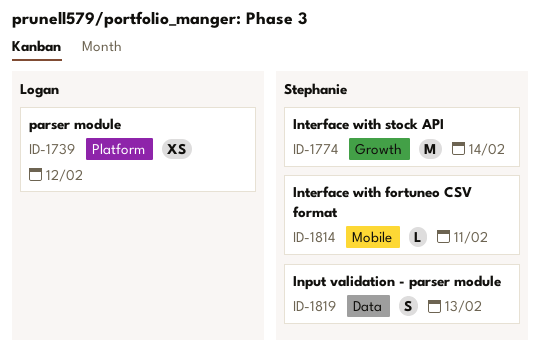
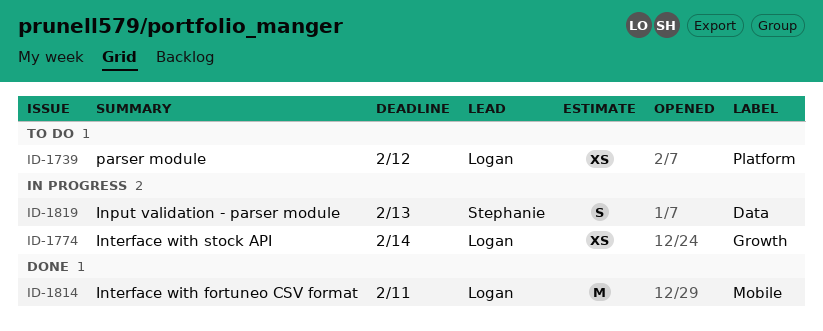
ID-1774, owner: Stephanie -> Logan
ID-1774, estimate: M -> XS
ID-1814, owner: Stephanie -> Logan
ID-1814, estimate: L -> M

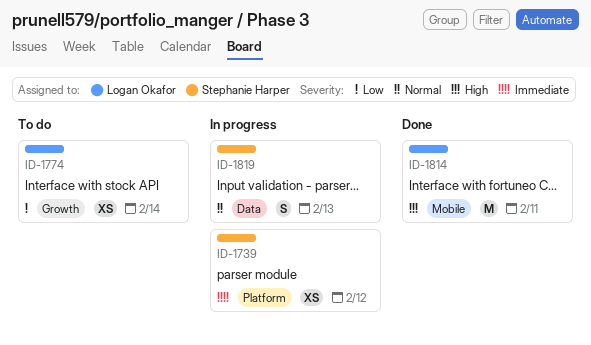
ID-1739, status: To do -> In progress
ID-1739, owner: Logan Okafor -> Stephanie Harper
ID-1774, status: In progress -> To do

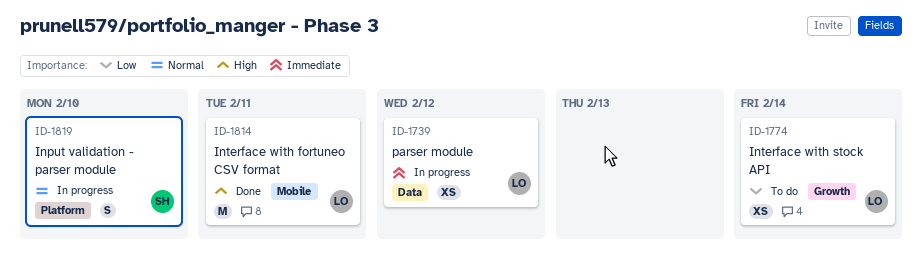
ID-1739, owner: Stephanie Harper -> Logan Okafor
ID-1739, label: Platform -> Data
ID-1819, label: Data -> Platform
ID-1819, due: Feb 13 -> Feb 10

